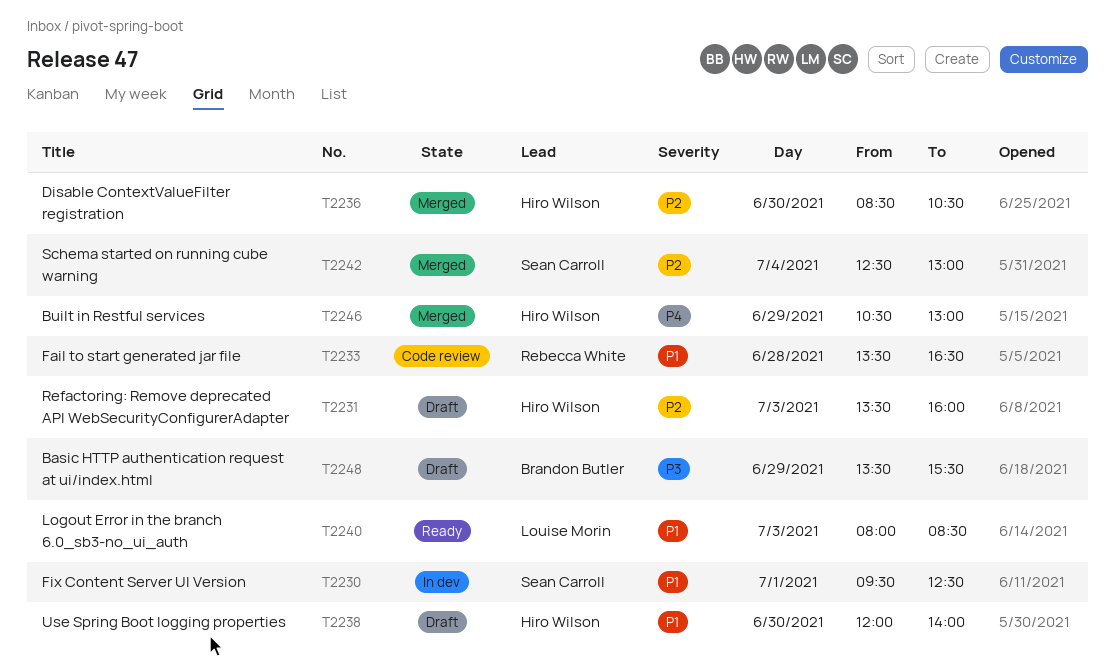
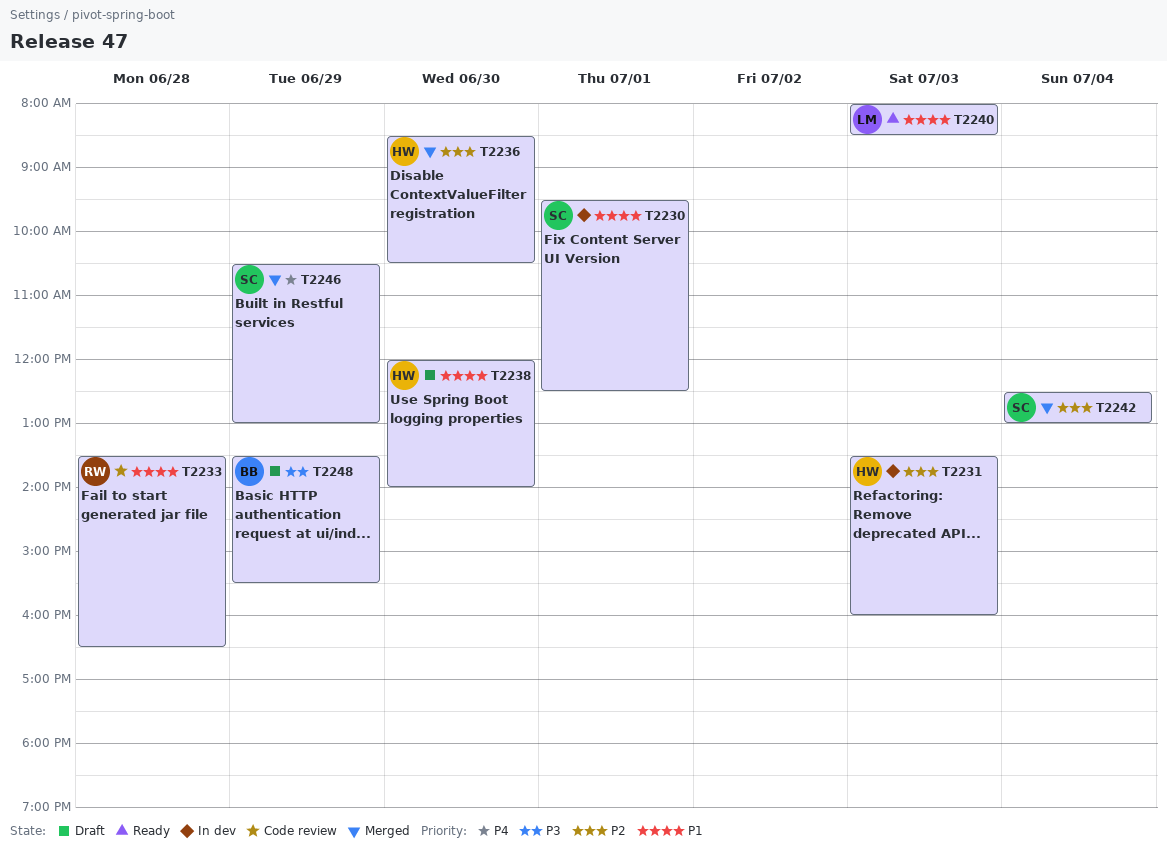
T2231, status: Draft -> In dev
T2246, owner: Hiro Wilson -> Sean Carroll

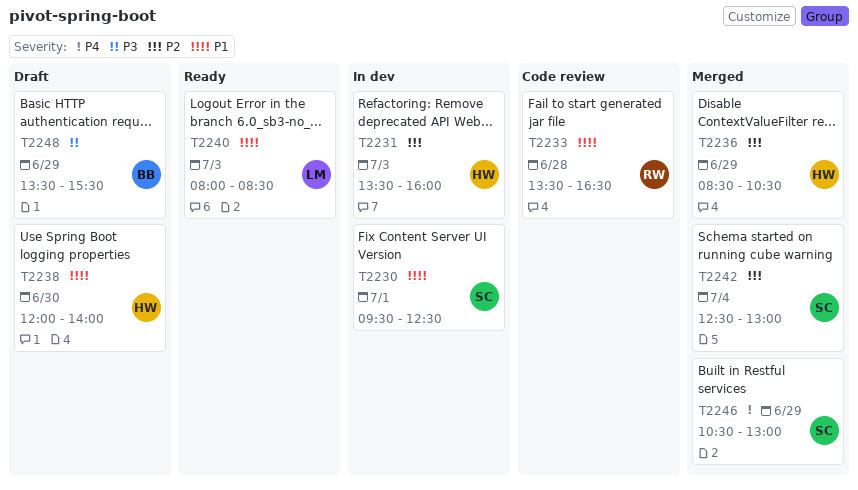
T2236, day: Jun 30 -> Jun 29

